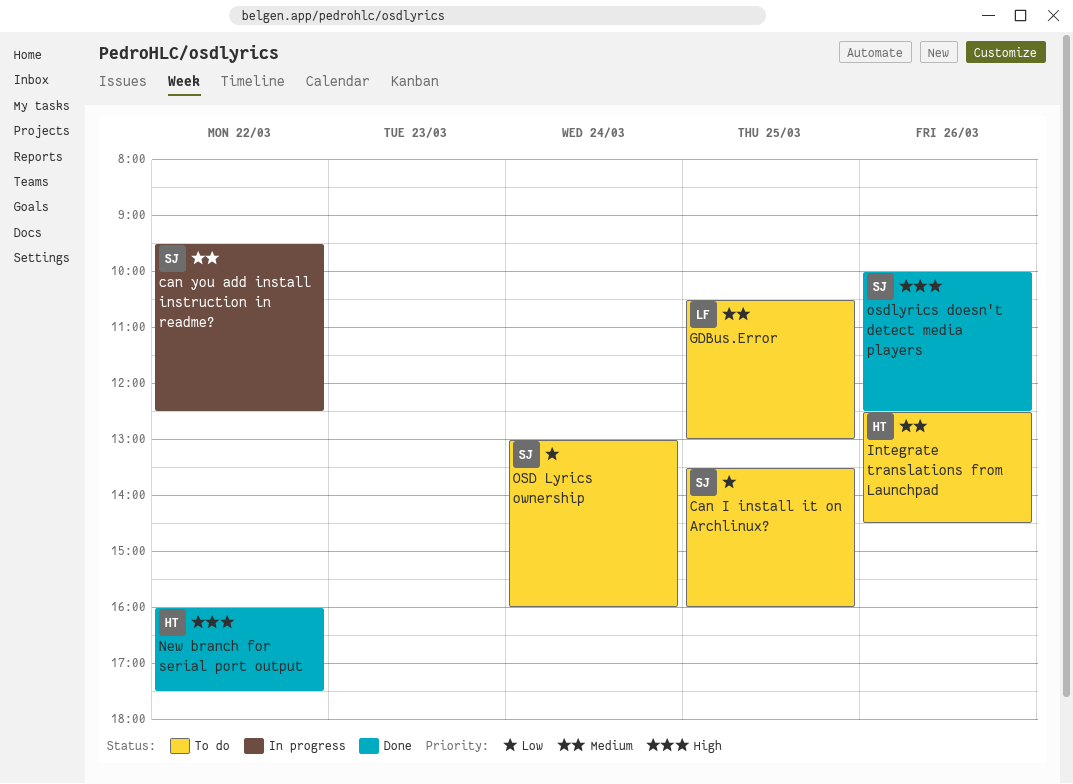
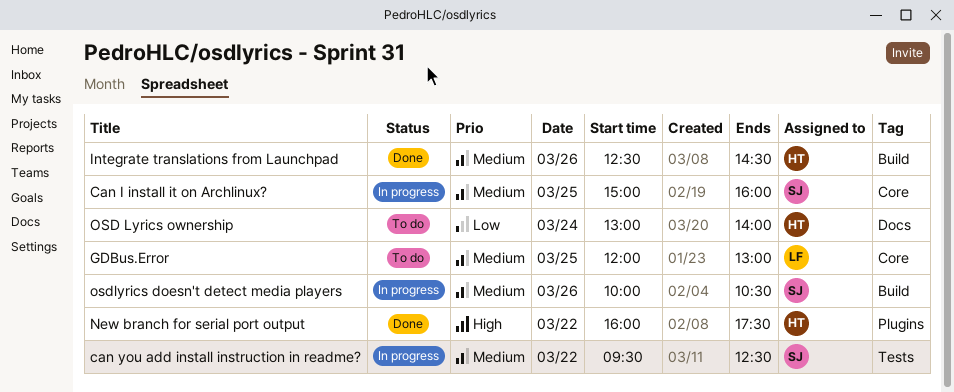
Can I install it on Archlinux?, status: To do -> In progress
Can I install it on Archlinux?, priority: Low -> Medium
Can I install it on Archlinux?, begins: 13:30 -> 15:00
GDBus.Error, begins: 10:30 -> 12:00
Integrate translations from Launchpad, status: To do -> Done
OSD Lyrics ownership, owner: SJ -> HT
OSD Lyrics ownership, ends: 16:00 -> 14:00
osdlyrics doesn't detect media players, status: Done -> In progress
osdlyrics doesn't detect media players, priority: High -> Medium
osdlyrics doesn't detect media players, ends: 12:30 -> 10:30

